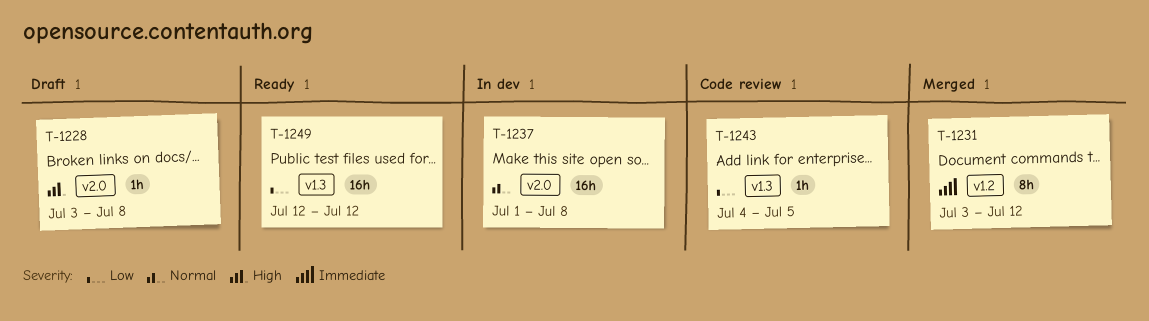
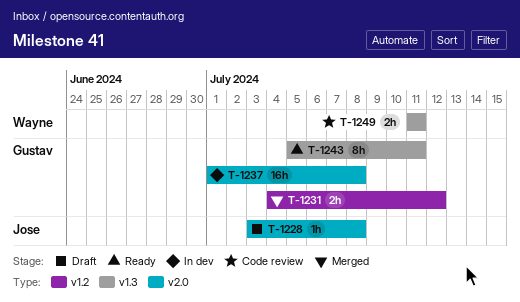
T-1231, estimate: 8h -> 2h
T-1231, start: Jul 3 -> Jul 4
T-1243, status: Code review -> Ready
T-1243, estimate: 1h -> 8h
T-1243, start: Jul 4 -> Jul 5
T-1243, due: Jul 5 -> Jul 11
T-1249, status: Ready -> Code review
T-1249, estimate: 16h -> 2h
T-1249, start: Jul 12 -> Jul 11
T-1249, due: Jul 12 -> Jul 11

